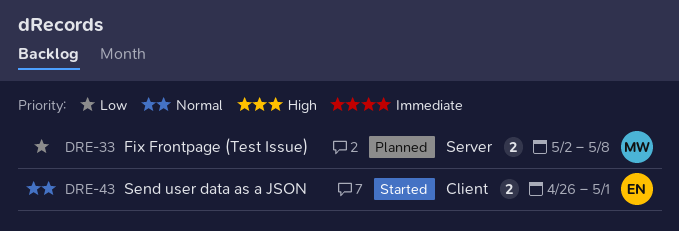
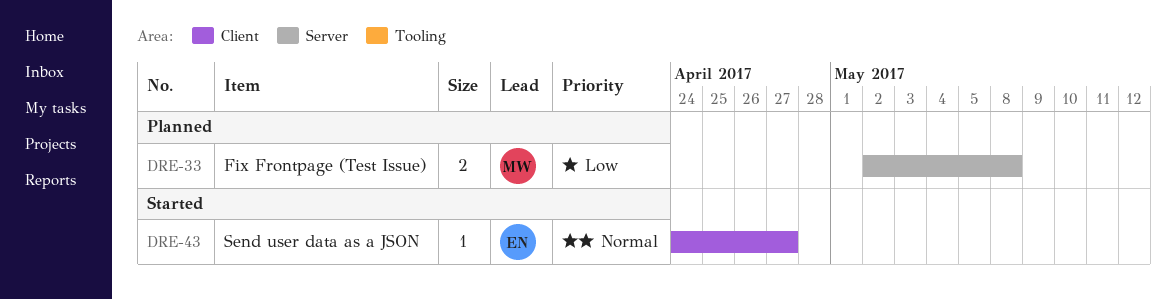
DRE-43, estimate: 2 -> 1
DRE-43, start: Apr 26 -> Apr 24
DRE-43, due: May 1 -> Apr 27

